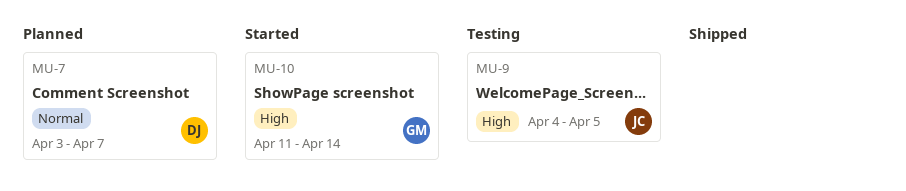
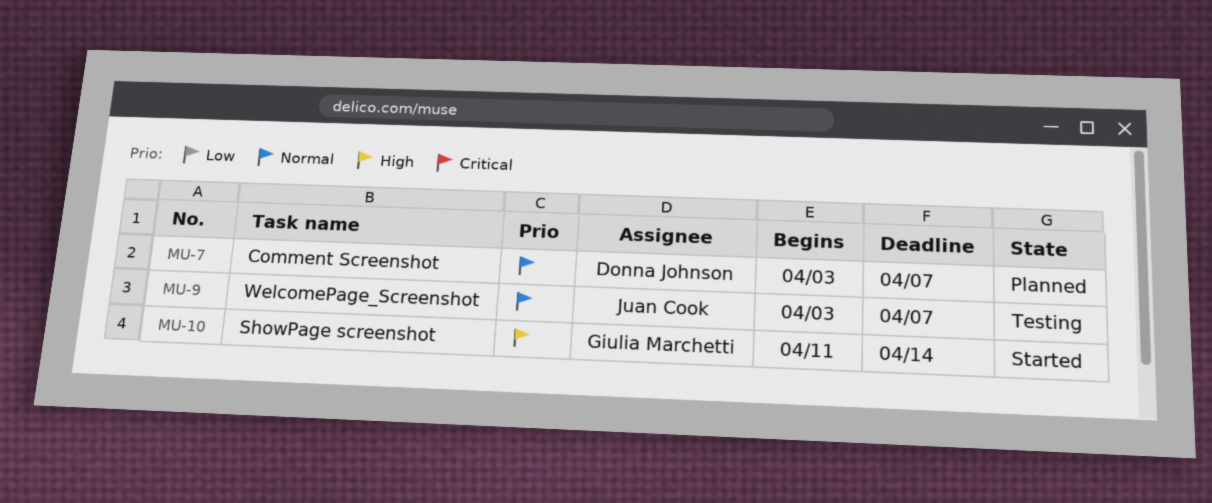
MU-9, priority: High -> Normal
MU-9, start: Apr 4 -> Apr 3
MU-9, due: Apr 5 -> Apr 7

